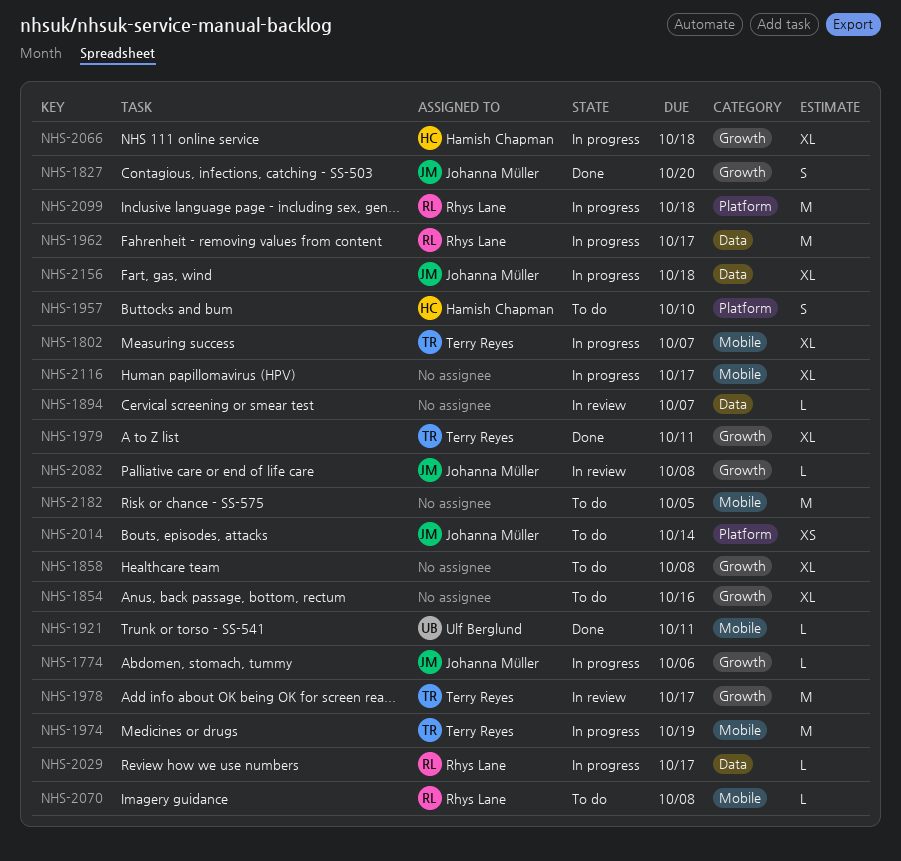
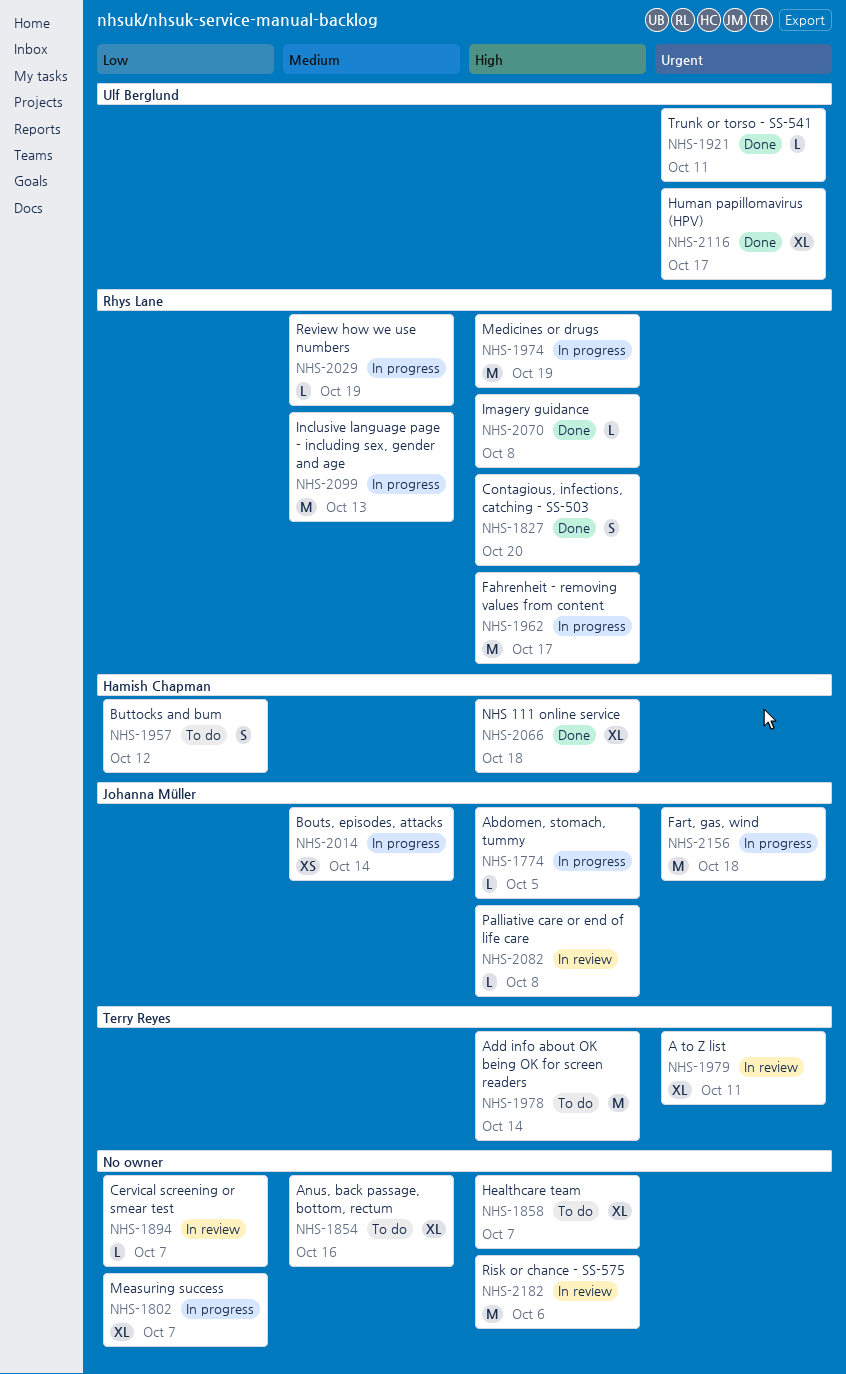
NHS-1774, due: Oct 6 -> Oct 5
NHS-1802, owner: Terry Reyes -> none
NHS-1827, owner: Johanna Müller -> Rhys Lane
NHS-1858, due: Oct 8 -> Oct 7
NHS-1957, due: Oct 10 -> Oct 12
NHS-1974, owner: Terry Reyes -> Rhys Lane
NHS-1978, status: In review -> To do
NHS-1978, due: Oct 17 -> Oct 14
NHS-1979, status: Done -> In review
NHS-2014, status: To do -> In progress
NHS-2029, due: Oct 17 -> Oct 19
NHS-2066, status: In progress -> Done
NHS-2070, status: To do -> Done
NHS-2099, due: Oct 18 -> Oct 13
NHS-2116, status: In progress -> Done
NHS-2116, owner: none -> Ulf Berglund
NHS-2156, estimate: XL -> M
NHS-2182, status: To do -> In review
NHS-2182, due: Oct 5 -> Oct 6

